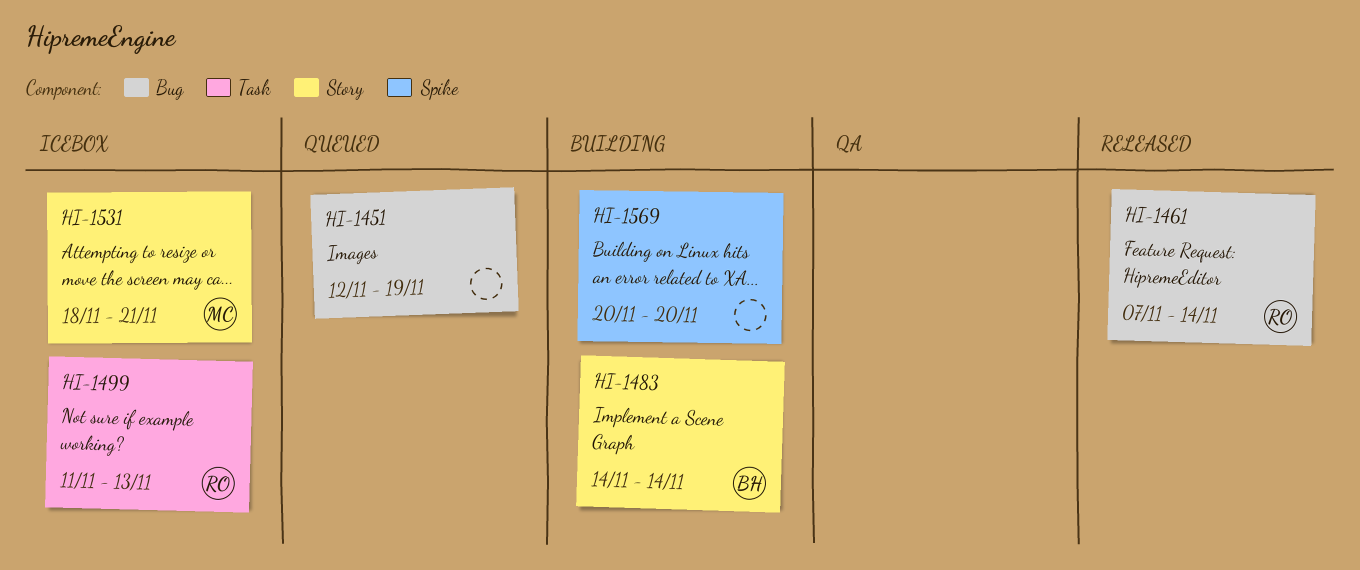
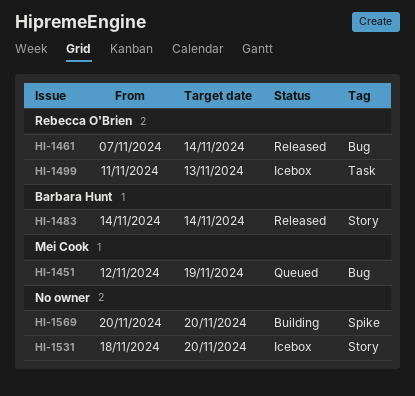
HI-1451, owner: none -> Mei Cook
HI-1483, status: Building -> Released
HI-1531, owner: Mei Cook -> none
HI-1531, due: Nov 21 -> Nov 20

